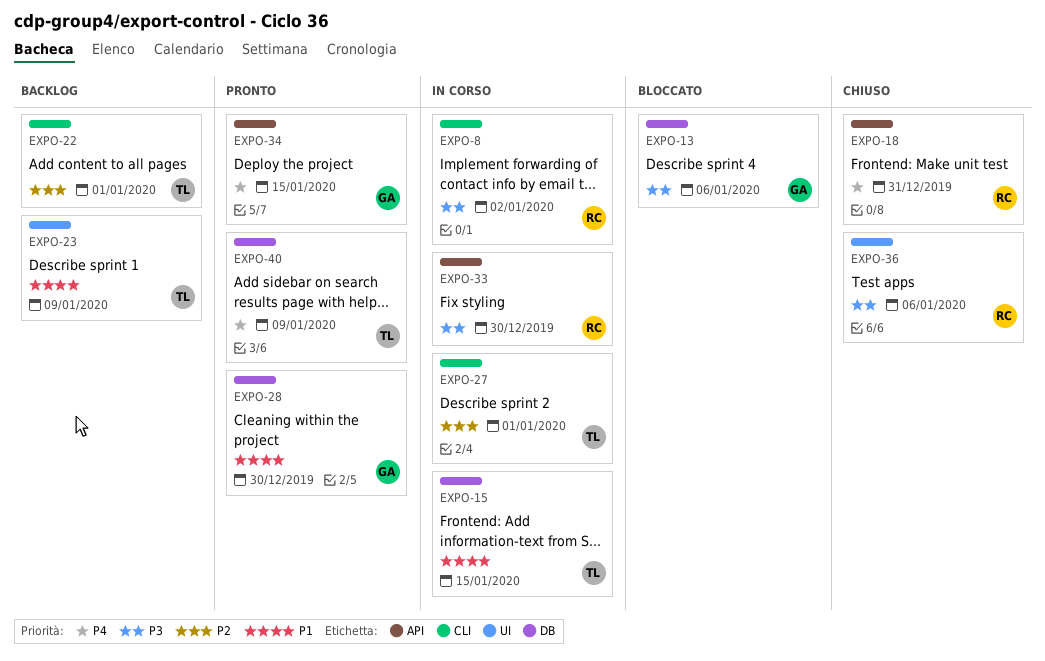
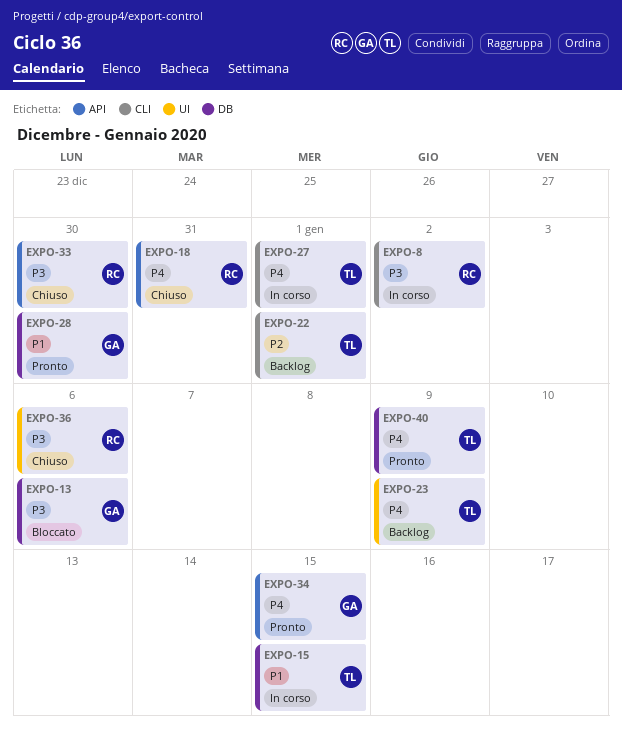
EXPO-23, priority: P1 -> P4
EXPO-27, priority: P2 -> P4
EXPO-33, status: In corso -> Chiuso

